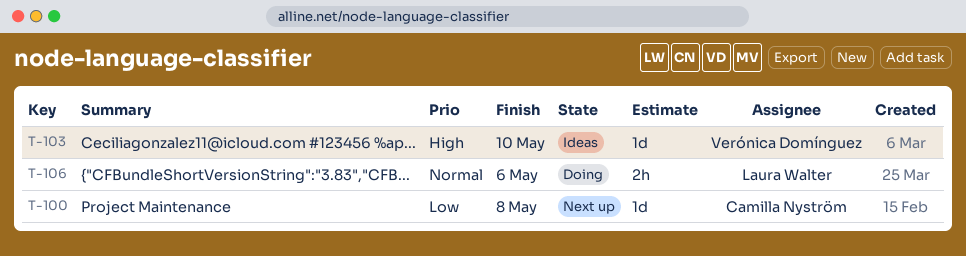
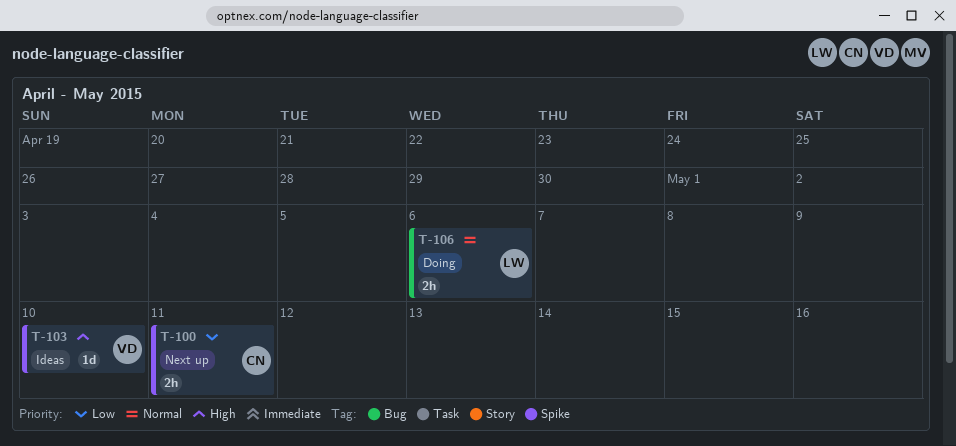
T-100, estimate: 1d -> 2h
T-100, due: May 8 -> May 11

